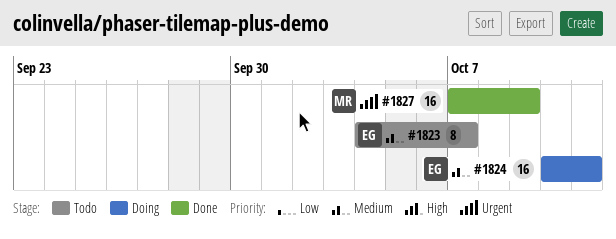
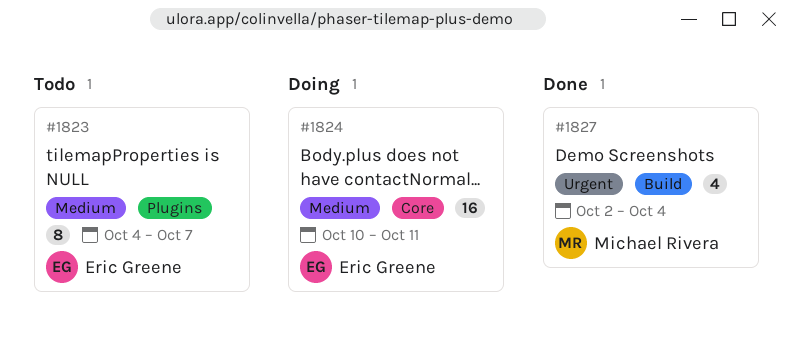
#1827, estimate: 16 -> 4
#1827, start: Oct 7 -> Oct 2
#1827, due: Oct 9 -> Oct 4

